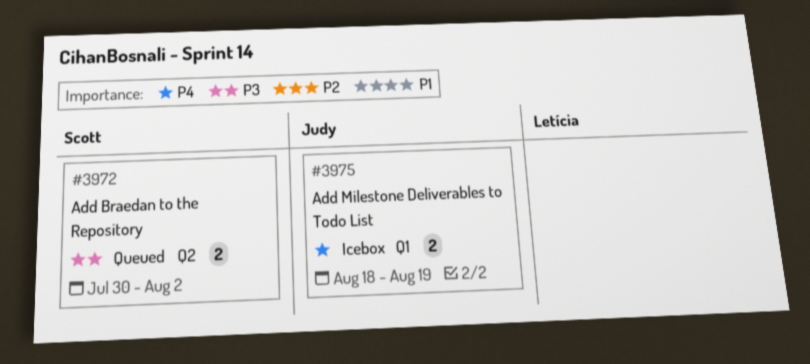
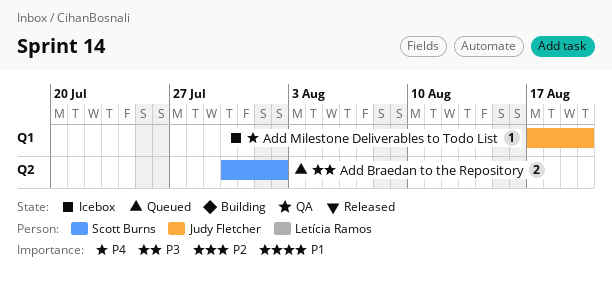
Add Milestone Deliverables to Todo List, estimate: 2 -> 1
Add Milestone Deliverables to Todo List, start: Aug 18 -> Aug 17
Add Milestone Deliverables to Todo List, due: Aug 19 -> Aug 20

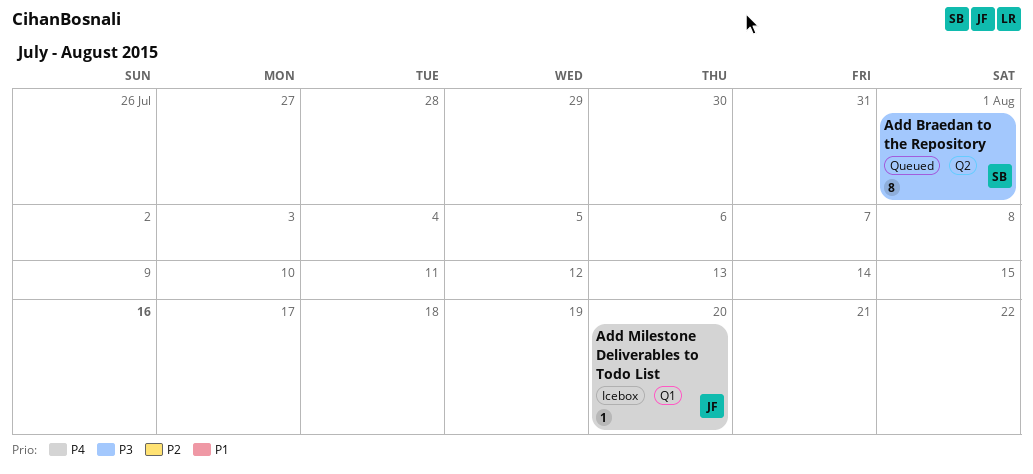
Add Braedan to the Repository, estimate: 2 -> 8
Add Braedan to the Repository, due: Aug 2 -> Aug 1

